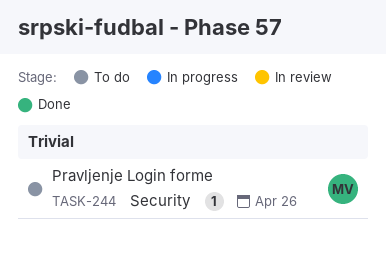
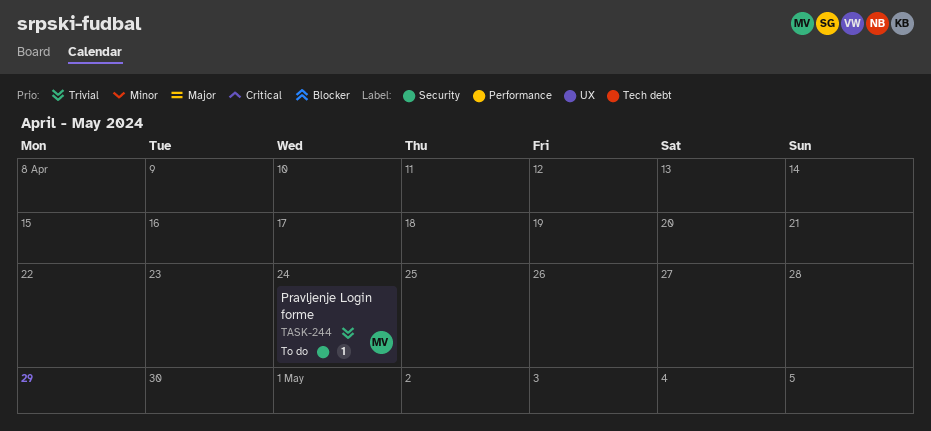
TASK-244, due: Apr 26 -> Apr 24

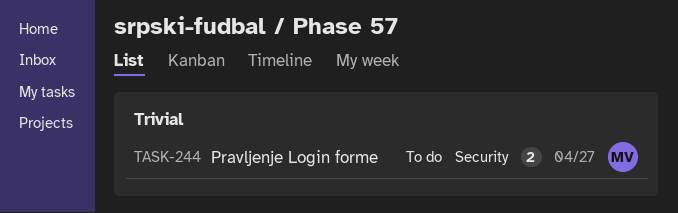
TASK-244, estimate: 1 -> 2
TASK-244, due: Apr 24 -> Apr 27

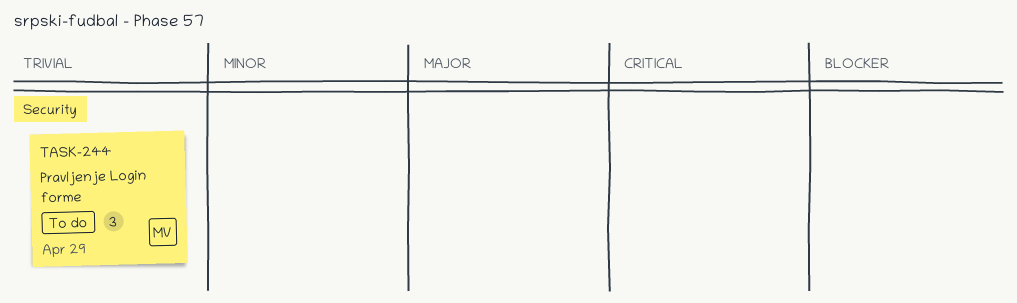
TASK-244, estimate: 2 -> 3
TASK-244, due: Apr 27 -> Apr 29

